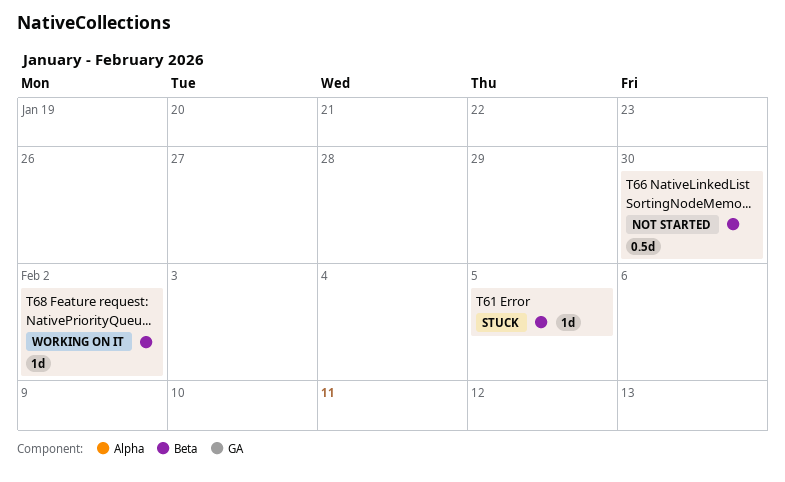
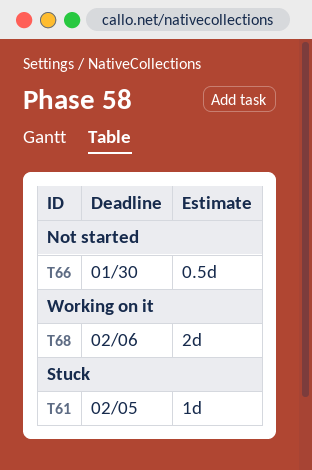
T68, estimate: 1d -> 2d
T68, due: Feb 2 -> Feb 6

